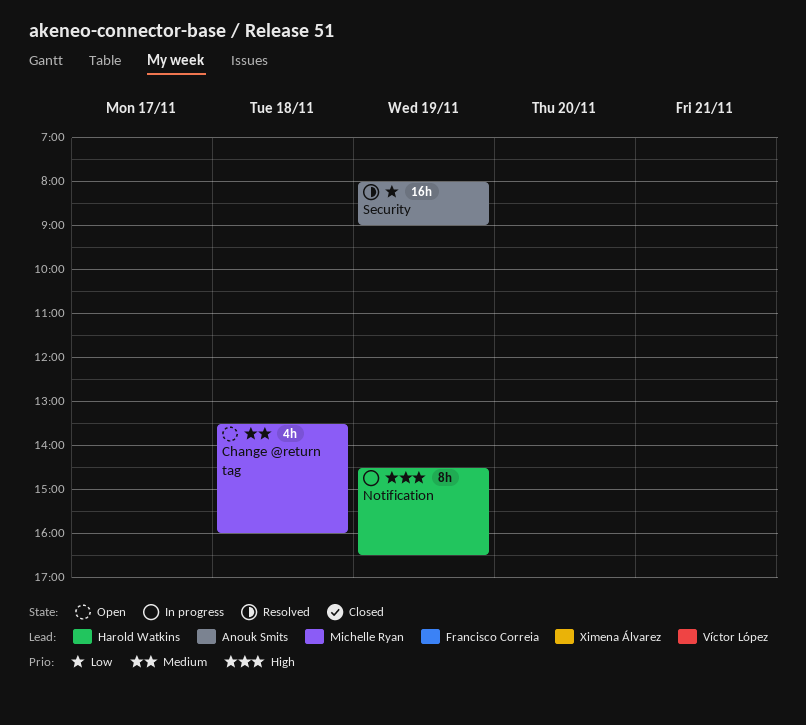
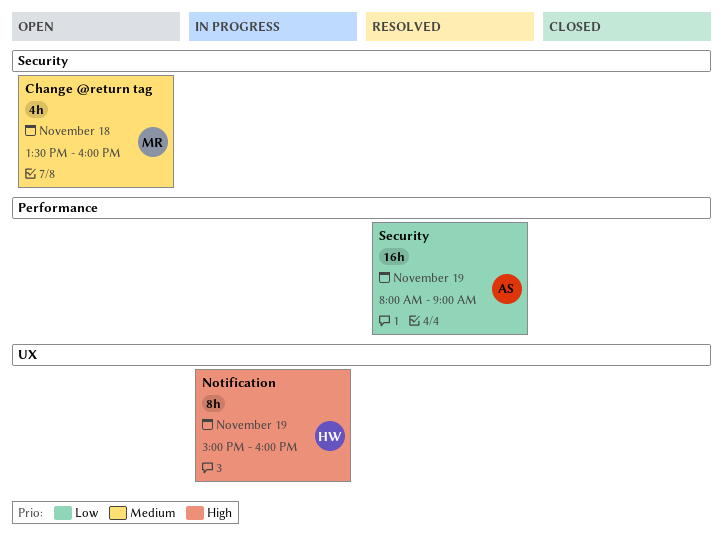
Notification, begins: 14:30 -> 15:00
Notification, ends: 16:30 -> 16:00

